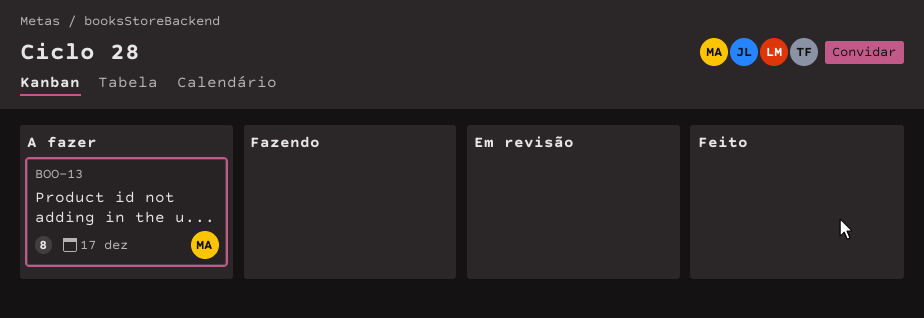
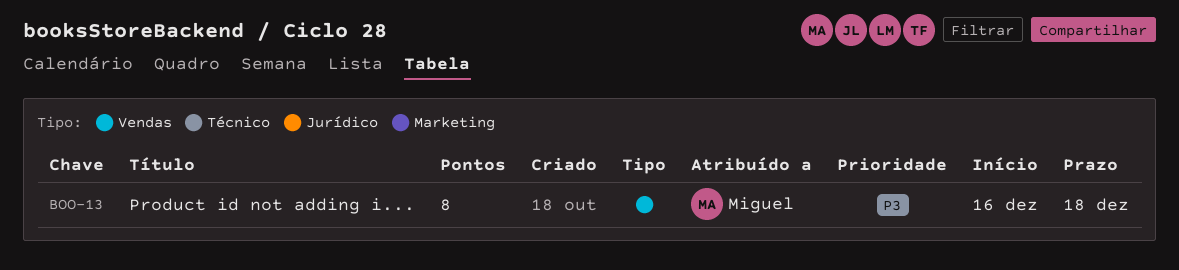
BOO-13, due: Dec 17 -> Dec 18

